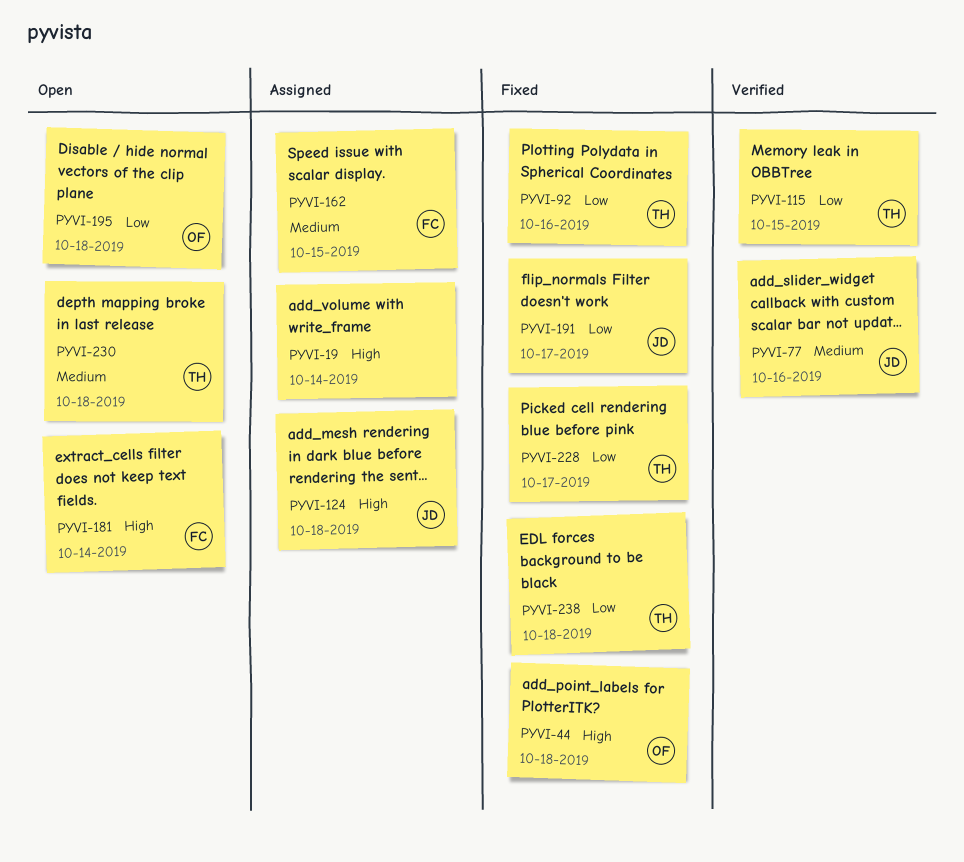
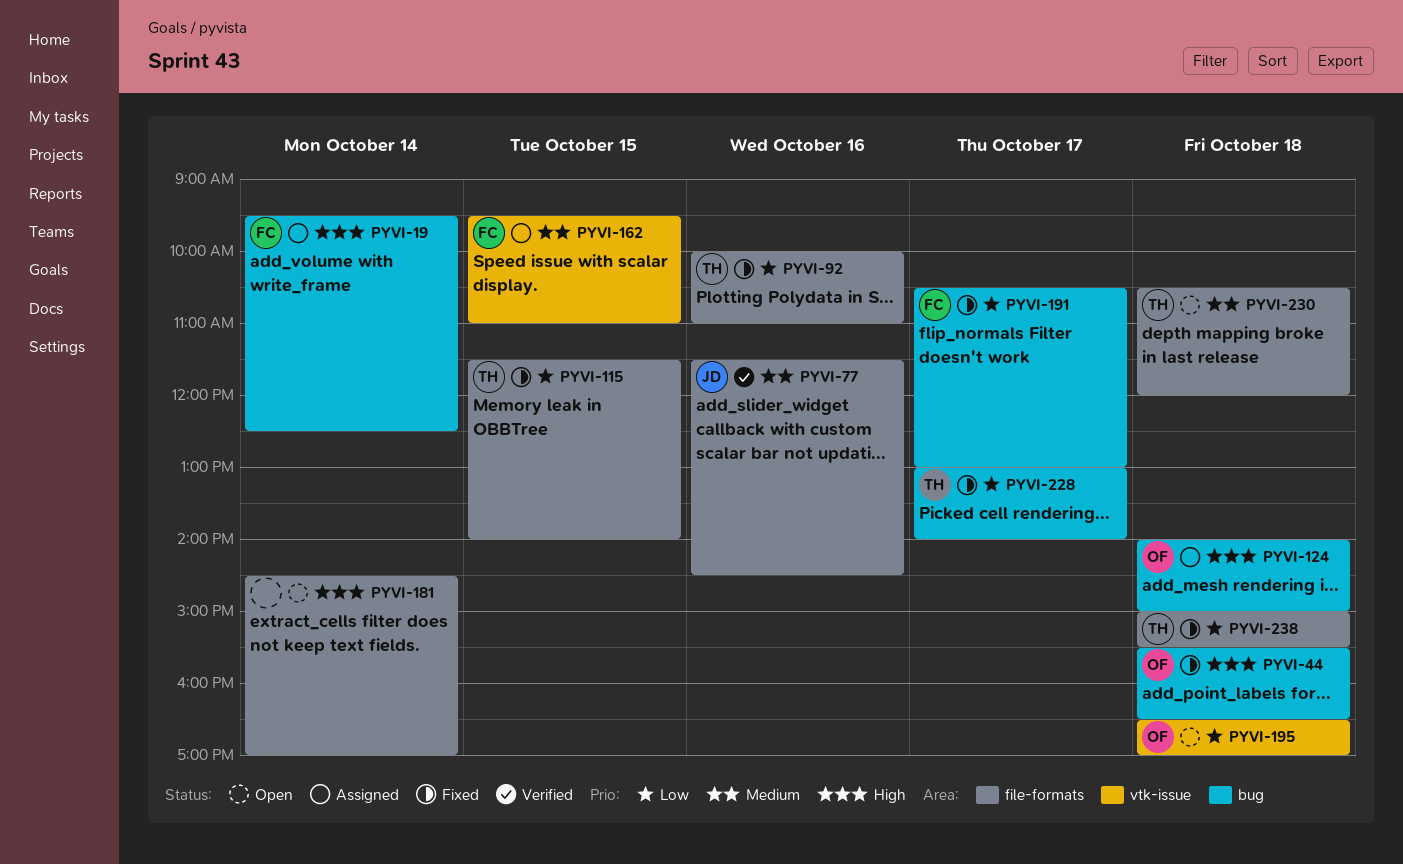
PYVI-19, owner: none -> FC
PYVI-115, status: Verified -> Fixed
PYVI-124, owner: JD -> OF
PYVI-181, owner: FC -> none
PYVI-191, owner: JD -> FC

